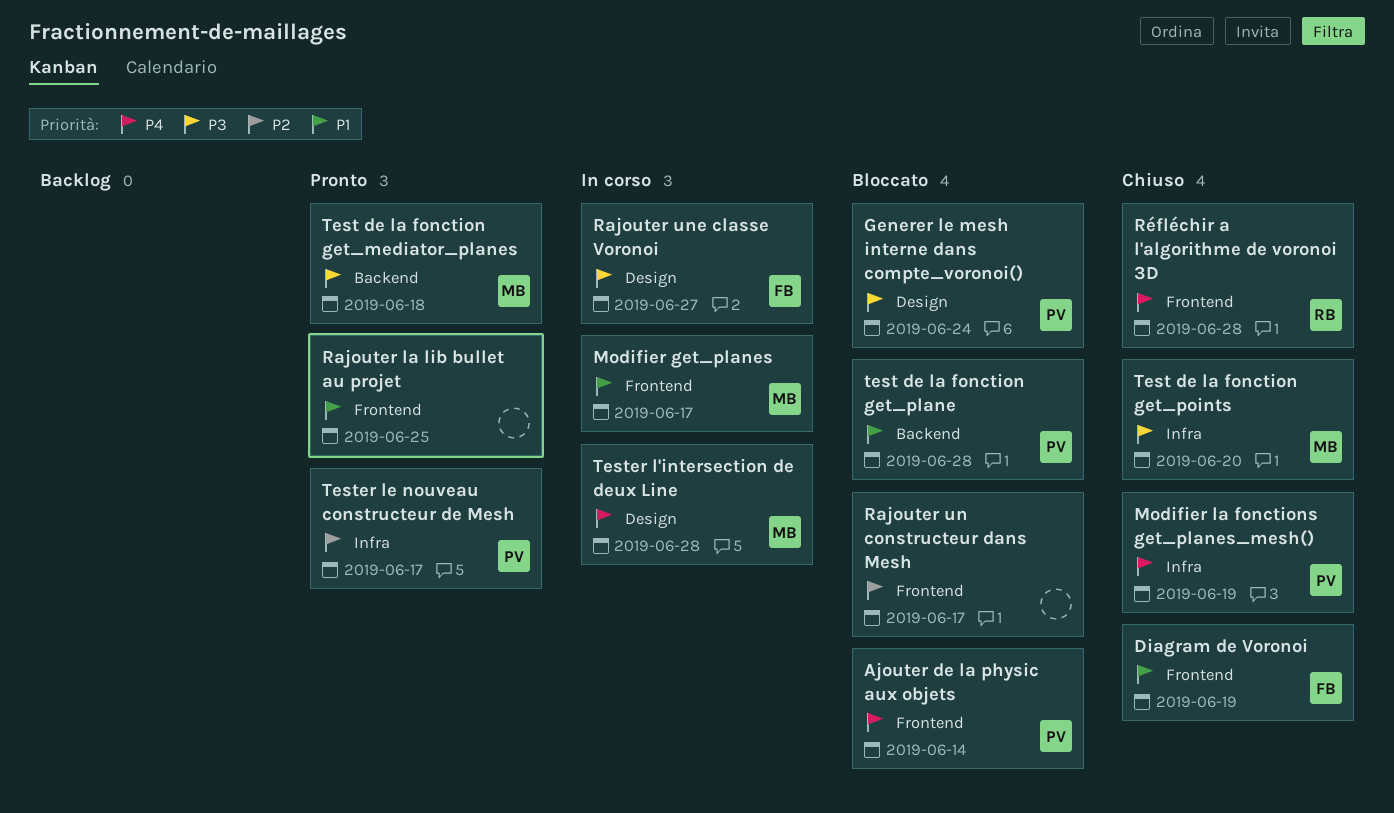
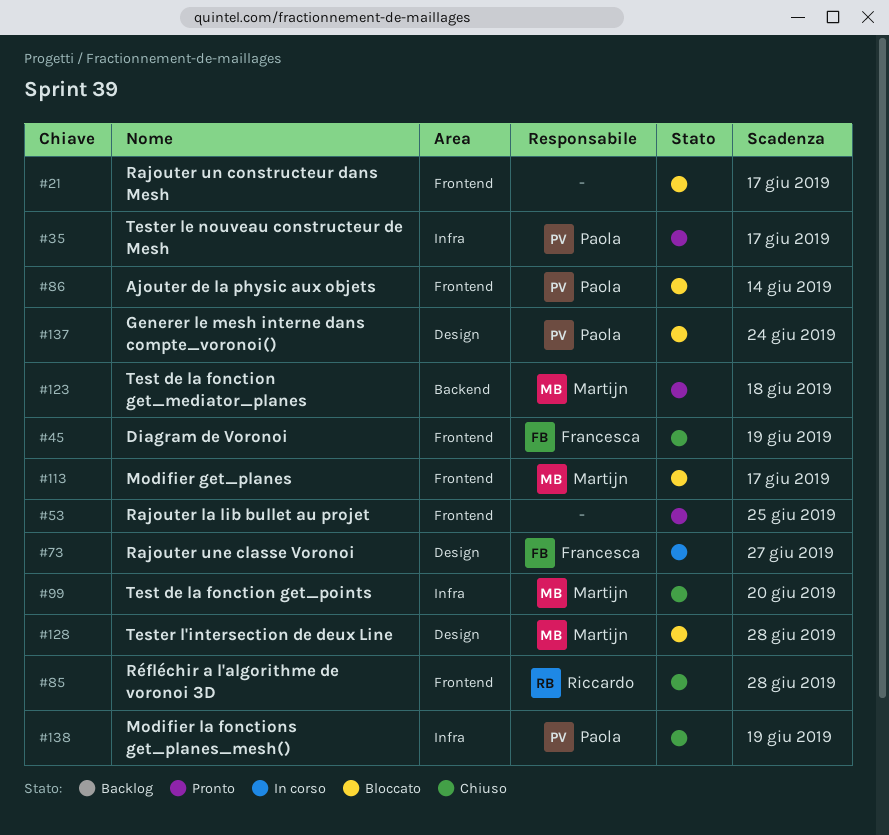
Modifier get_planes, status: In corso -> Bloccato
test de la fonction get_plane: present -> none
Tester l'intersection de deux Line, status: In corso -> Bloccato

